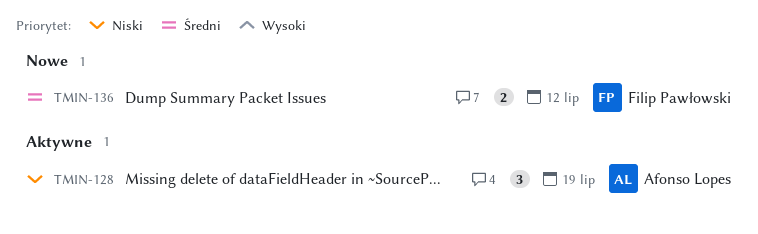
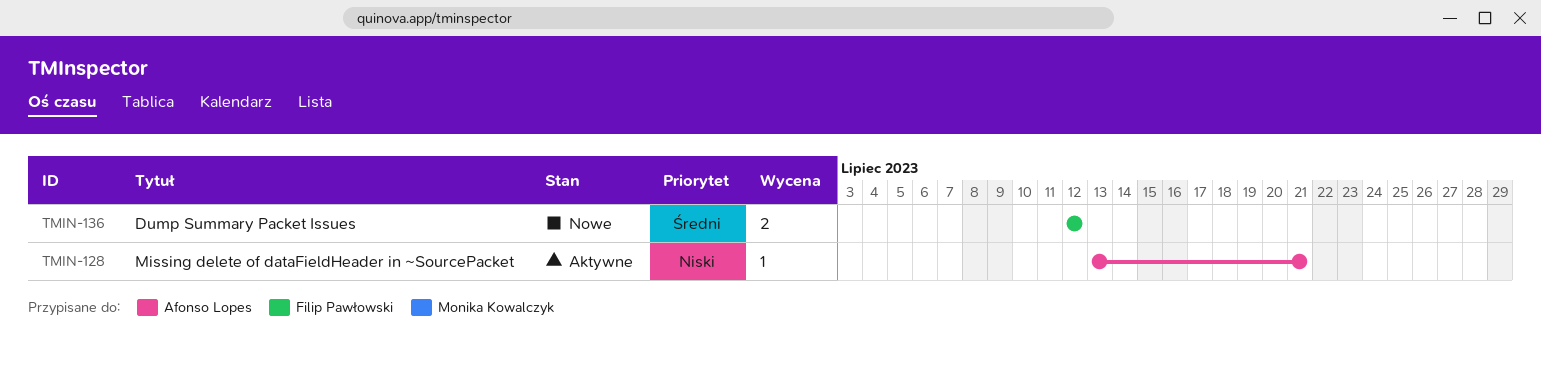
TMIN-128, estimate: 3 -> 1
TMIN-128, due: Jul 19 -> Jul 21

